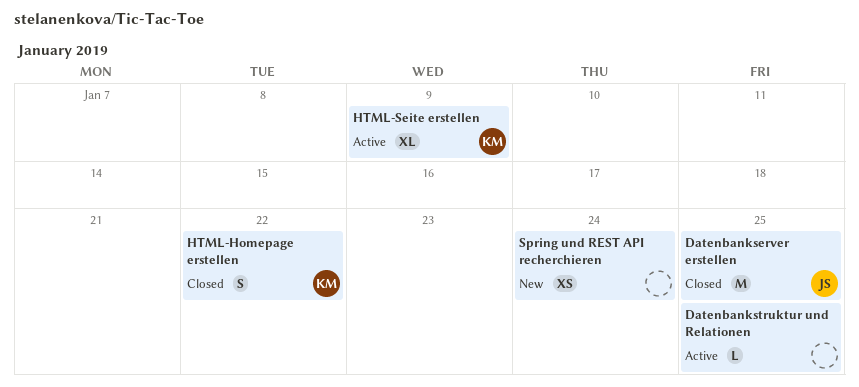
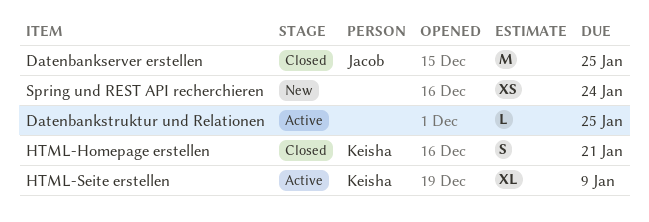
HTML-Homepage erstellen, due: Jan 22 -> Jan 21

